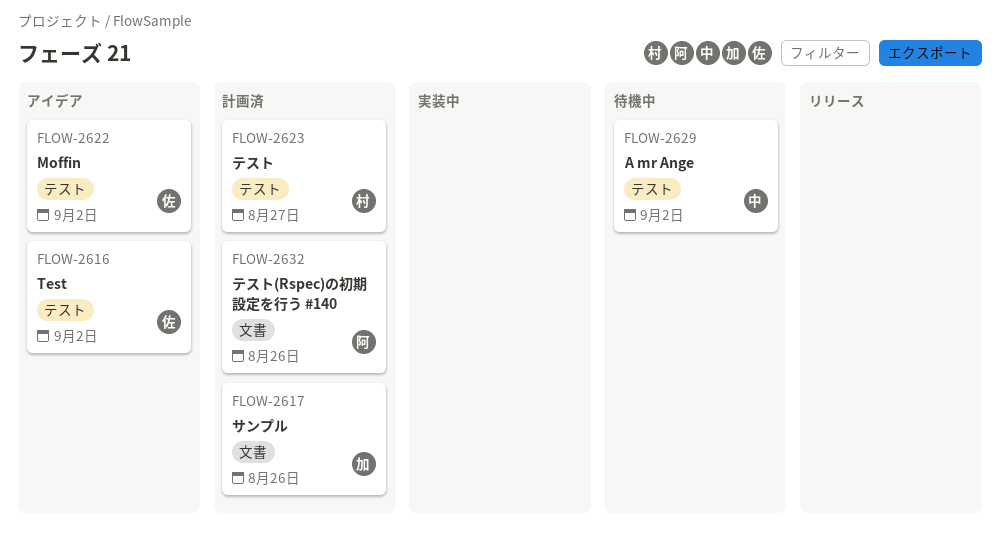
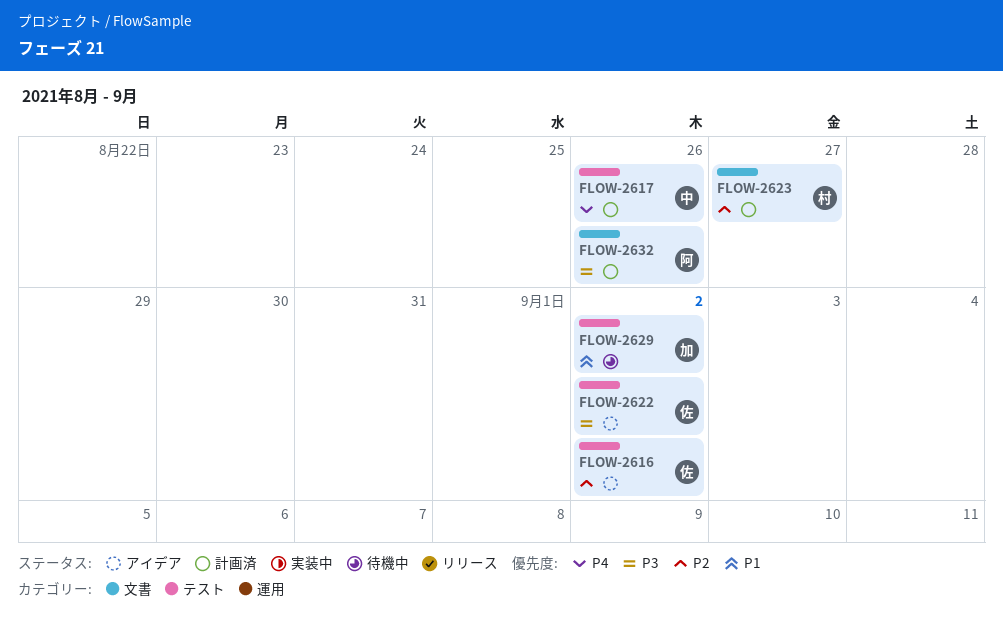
FLOW-2617, owner: 加 -> 中
FLOW-2617, label: 文書 -> テスト
FLOW-2623, label: テスト -> 文書
FLOW-2629, owner: 中 -> 加

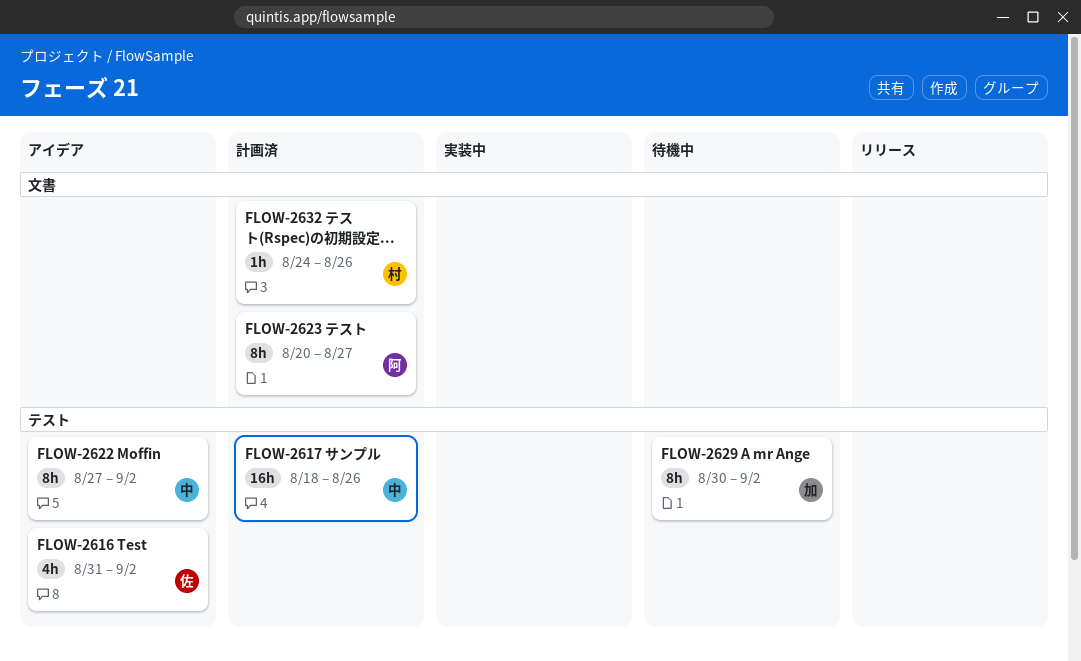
FLOW-2622, owner: 佐 -> 中
FLOW-2623, owner: 村 -> 阿
FLOW-2632, owner: 阿 -> 村

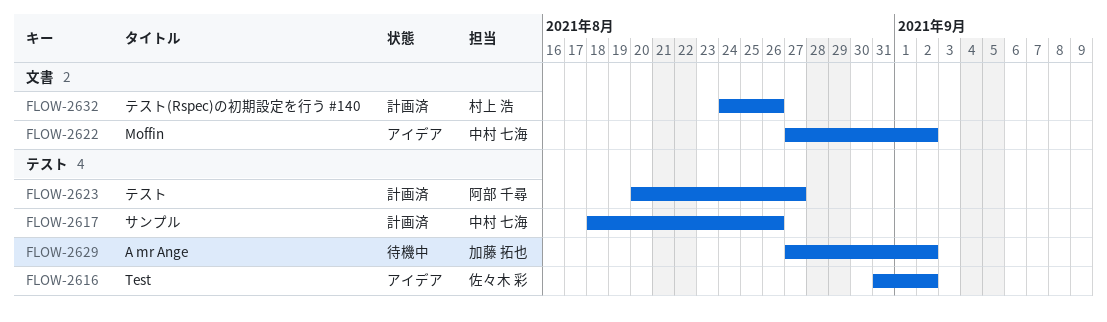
FLOW-2622, label: テスト -> 文書
FLOW-2623, label: 文書 -> テスト
FLOW-2629, start: Aug 30 -> Aug 27

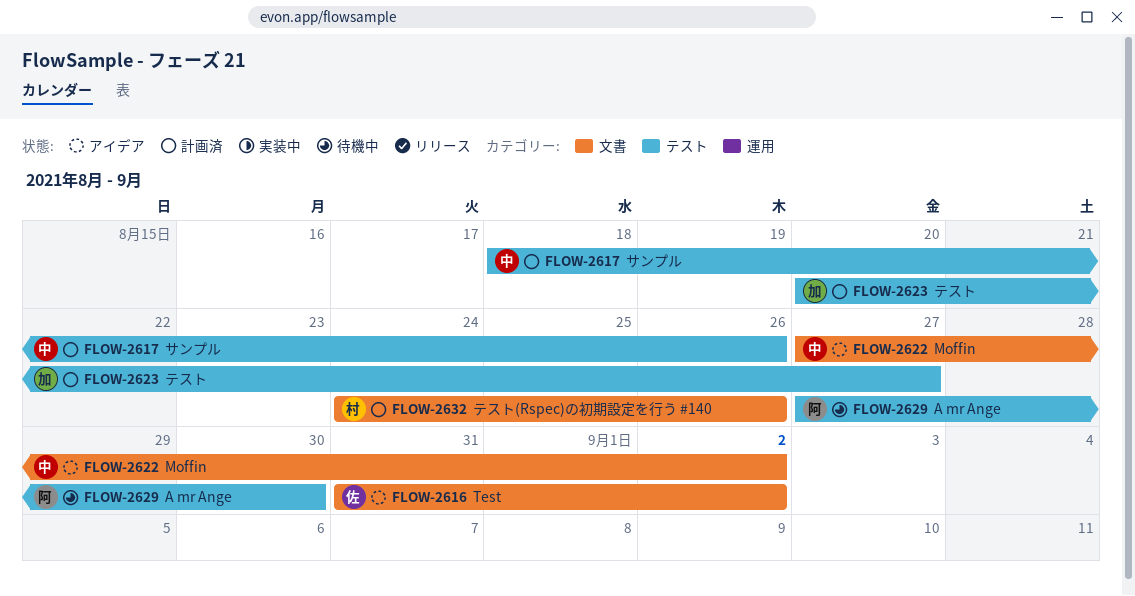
FLOW-2616, label: テスト -> 文書
FLOW-2623, owner: 阿部 千尋 -> 加藤 拓也
FLOW-2629, owner: 加藤 拓也 -> 阿部 千尋
FLOW-2629, due: Sep 2 -> Aug 30

